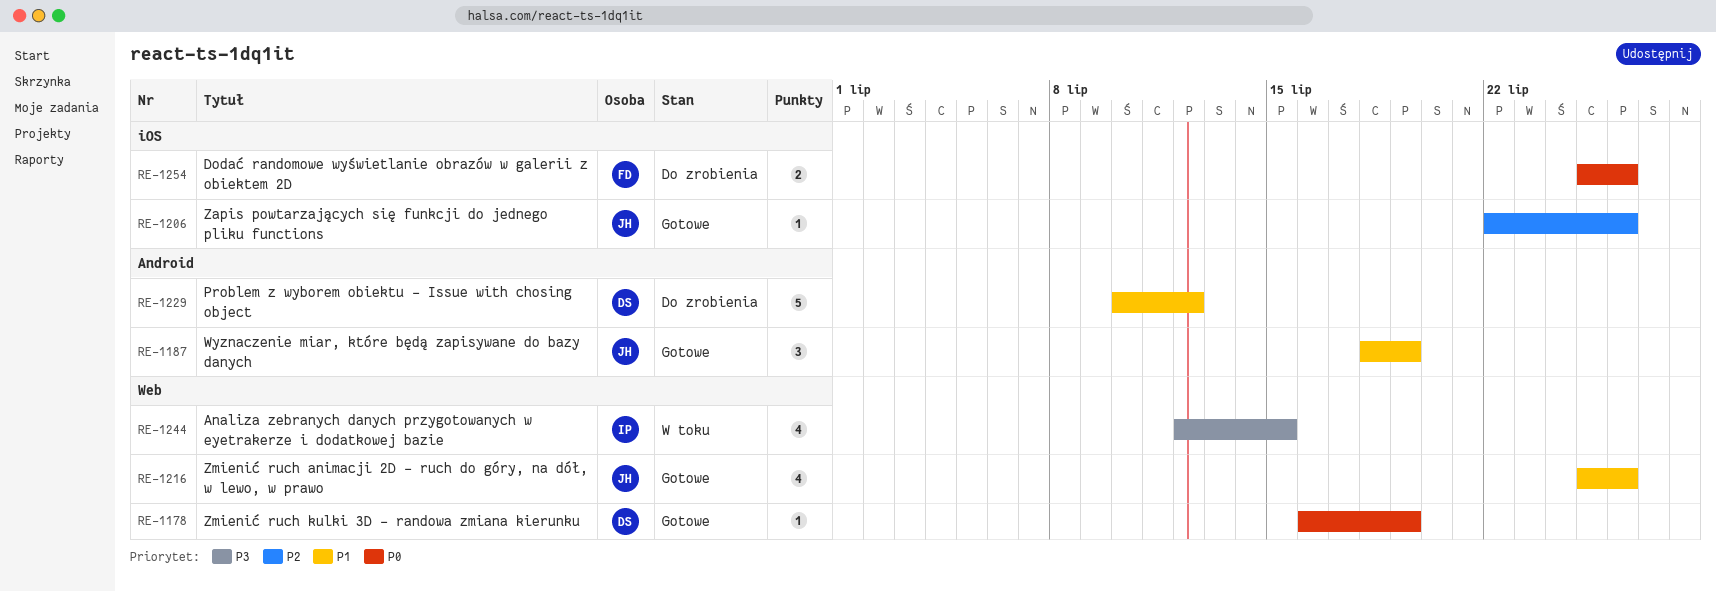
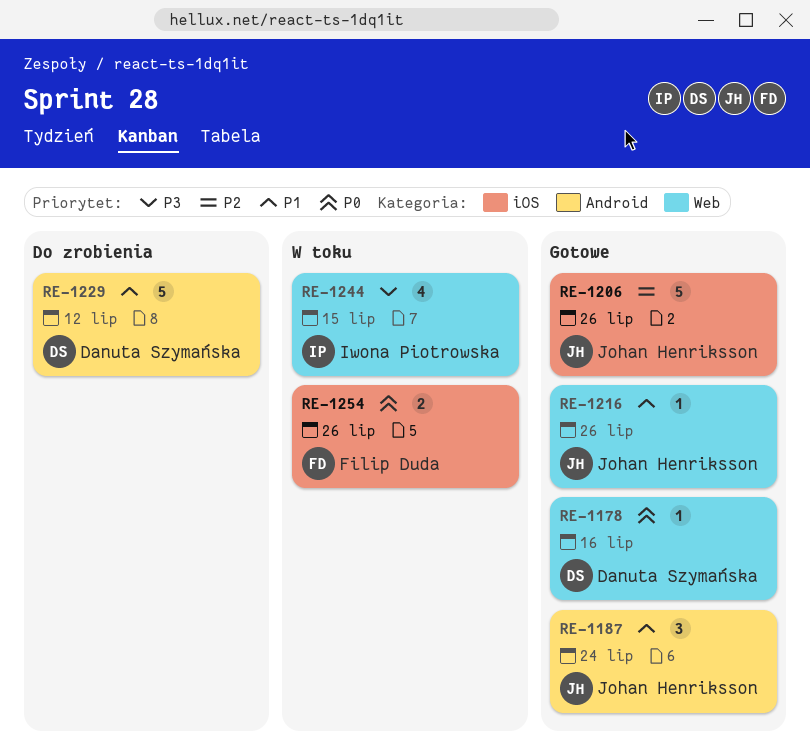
RE-1178, due: Jul 19 -> Jul 16
RE-1187, due: Jul 19 -> Jul 24
RE-1206, estimate: 1 -> 5
RE-1216, estimate: 4 -> 1
RE-1254, status: Do zrobienia -> W toku

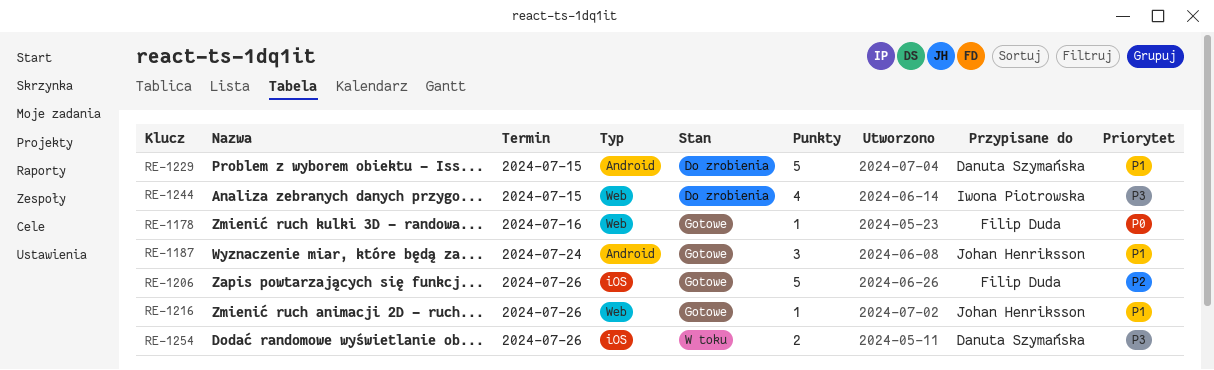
RE-1178, owner: Danuta Szymańska -> Filip Duda
RE-1206, owner: Johan Henriksson -> Filip Duda
RE-1229, due: Jul 12 -> Jul 15
RE-1244, status: W toku -> Do zrobienia
RE-1254, owner: Filip Duda -> Danuta Szymańska
RE-1254, priority: P0 -> P3

